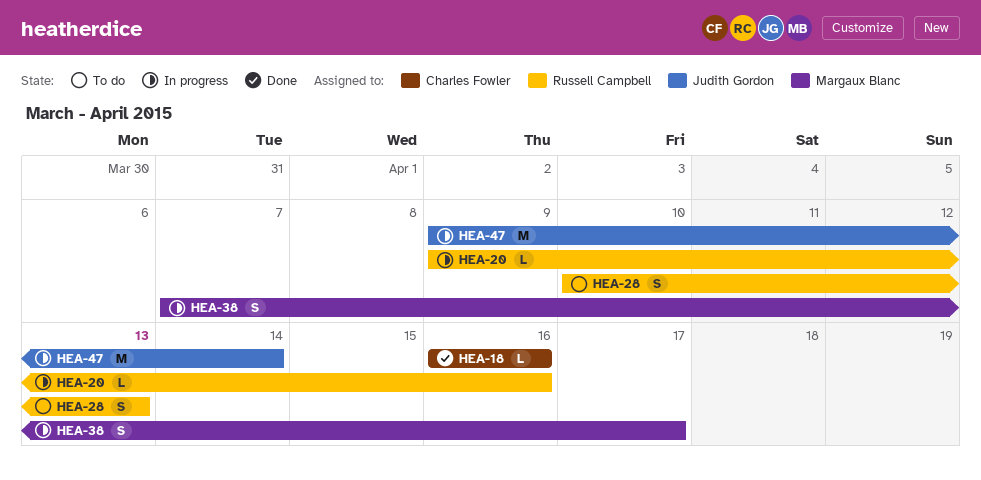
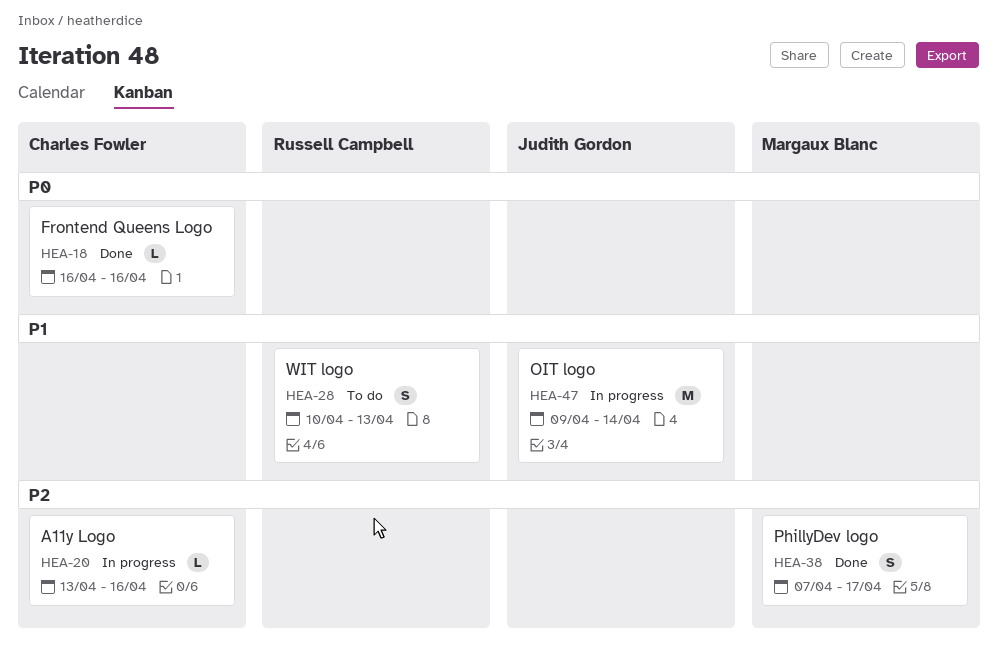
HEA-20, owner: Russell Campbell -> Charles Fowler
HEA-20, start: Apr 9 -> Apr 13
HEA-38, status: In progress -> Done

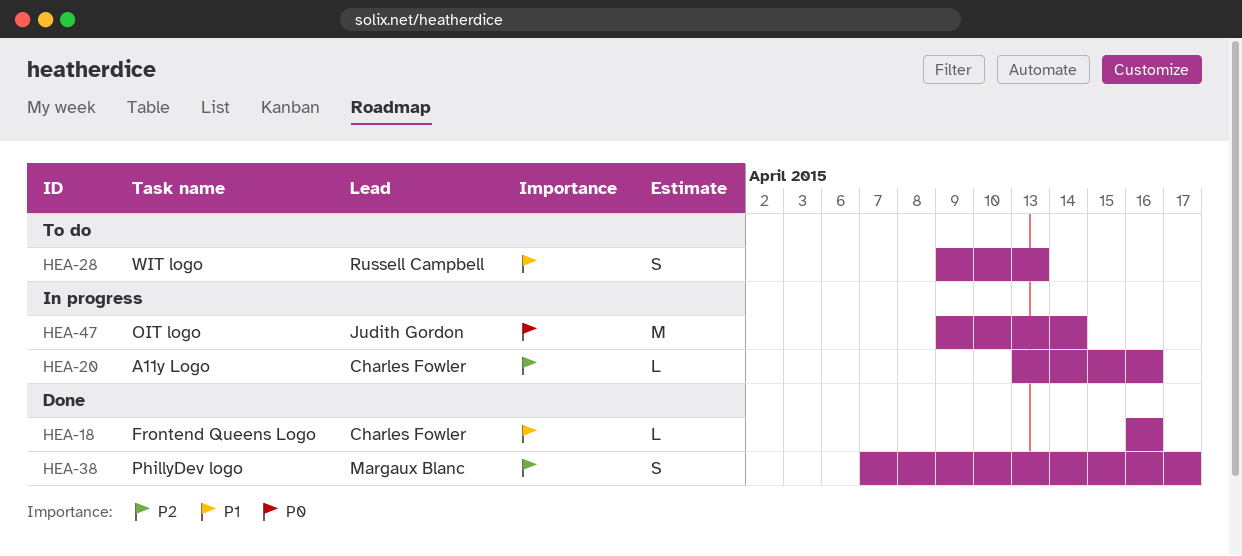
HEA-18, priority: P0 -> P1
HEA-28, start: Apr 10 -> Apr 9
HEA-47, priority: P1 -> P0

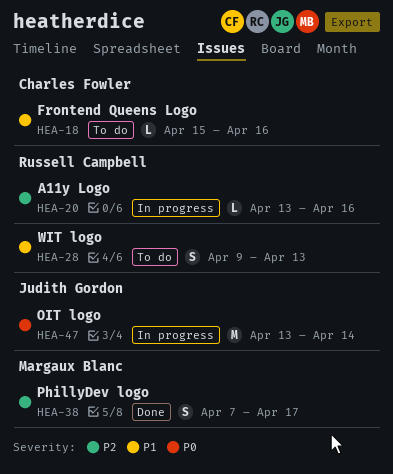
HEA-18, status: Done -> To do
HEA-18, start: Apr 16 -> Apr 15
HEA-20, owner: Charles Fowler -> Russell Campbell
HEA-47, start: Apr 9 -> Apr 13

